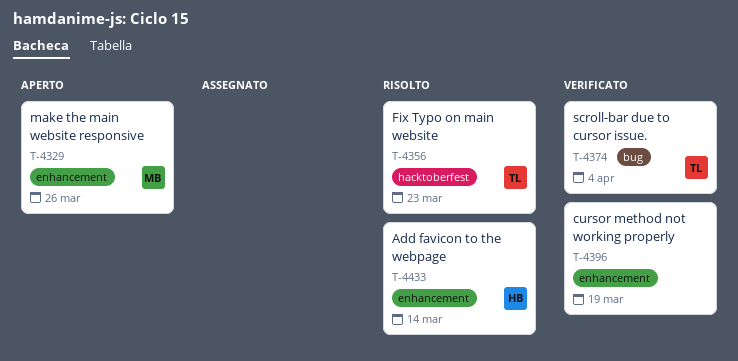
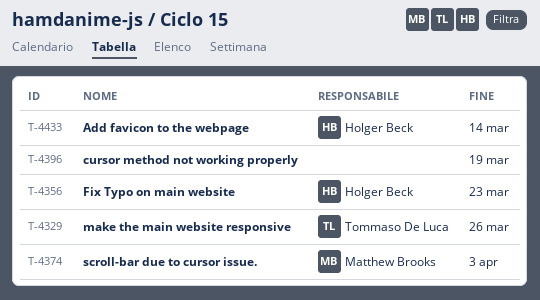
T-4329, owner: Matthew Brooks -> Tommaso De Luca
T-4356, owner: Tommaso De Luca -> Holger Beck
T-4374, owner: Tommaso De Luca -> Matthew Brooks
T-4374, due: Apr 4 -> Apr 3

